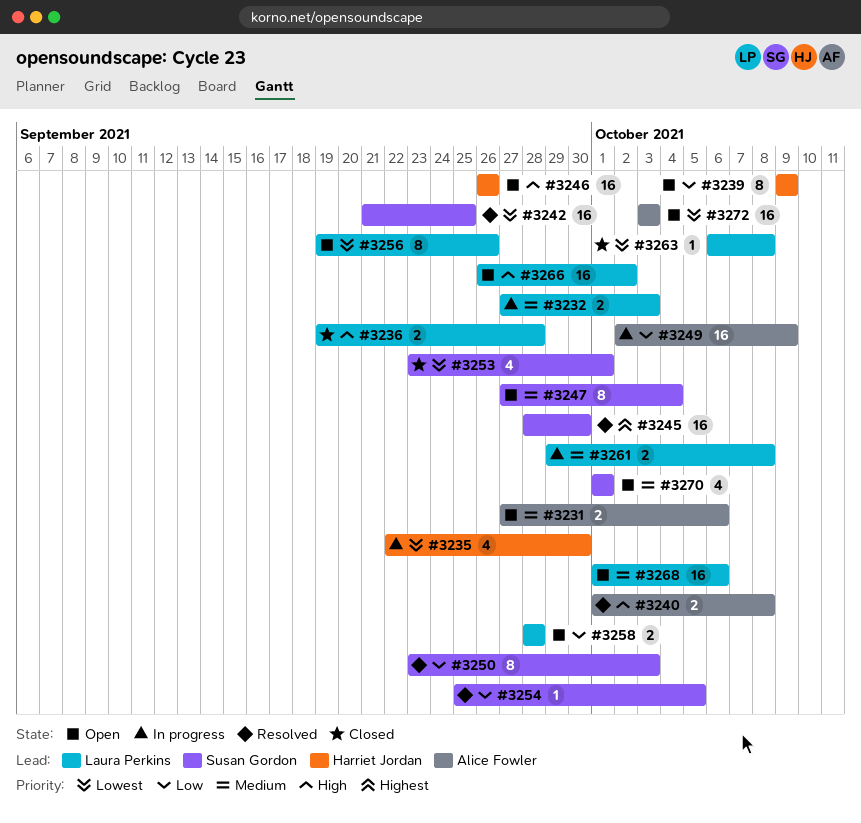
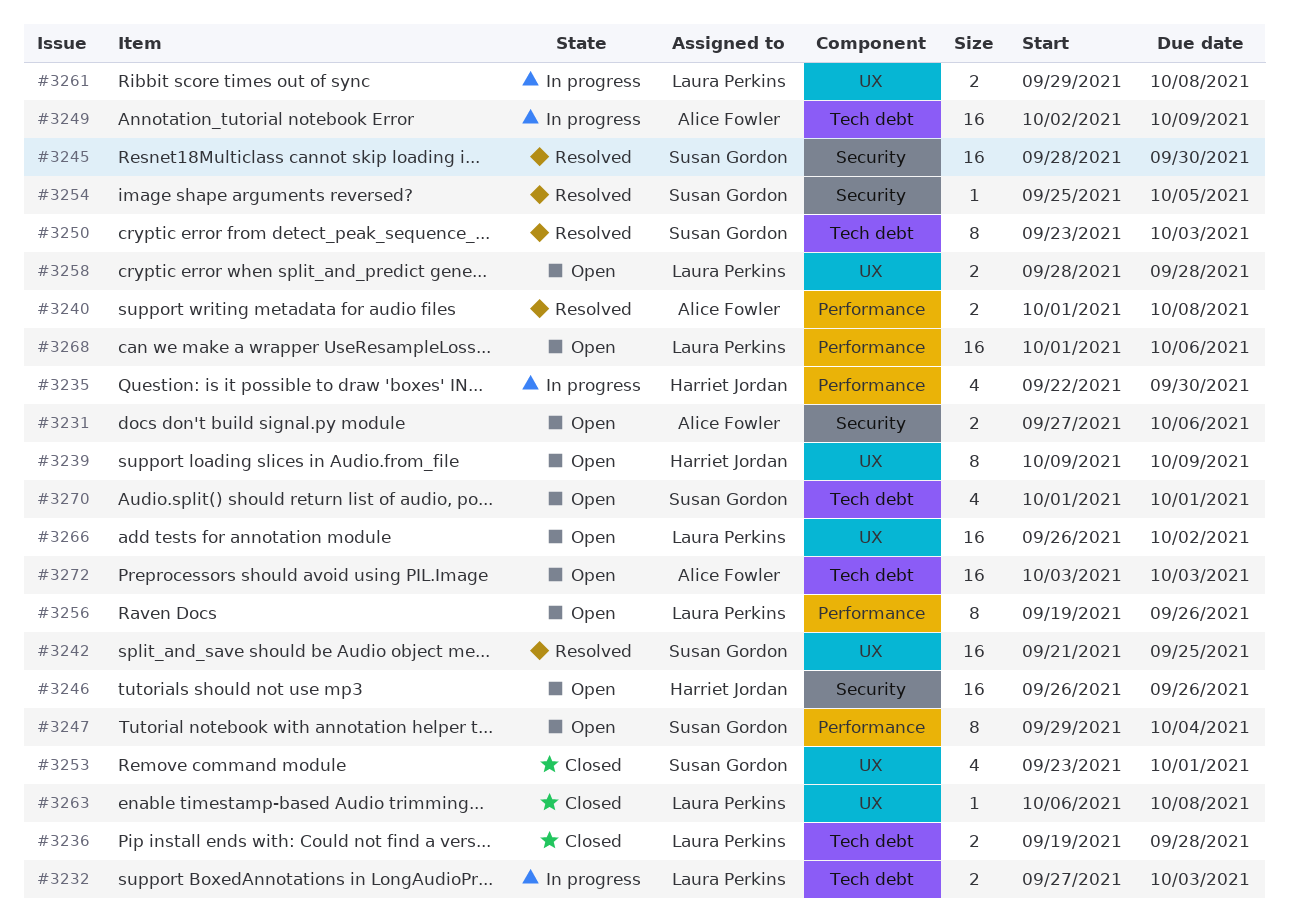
#3247, start: Sep 27 -> Sep 29

